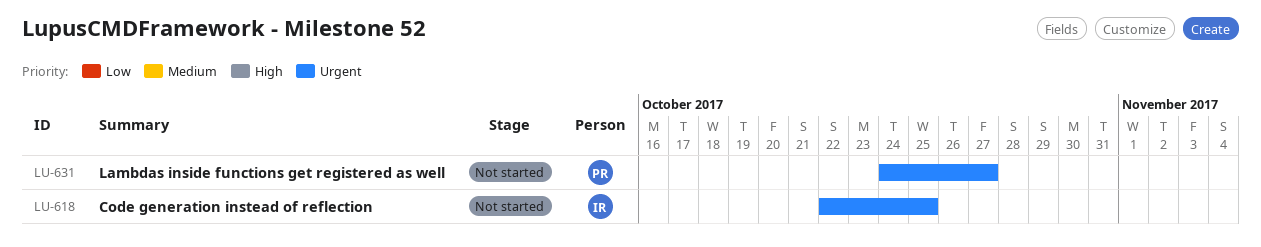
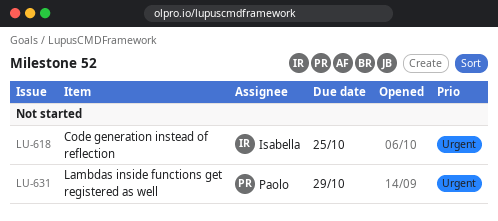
LU-631, due: Oct 27 -> Oct 29

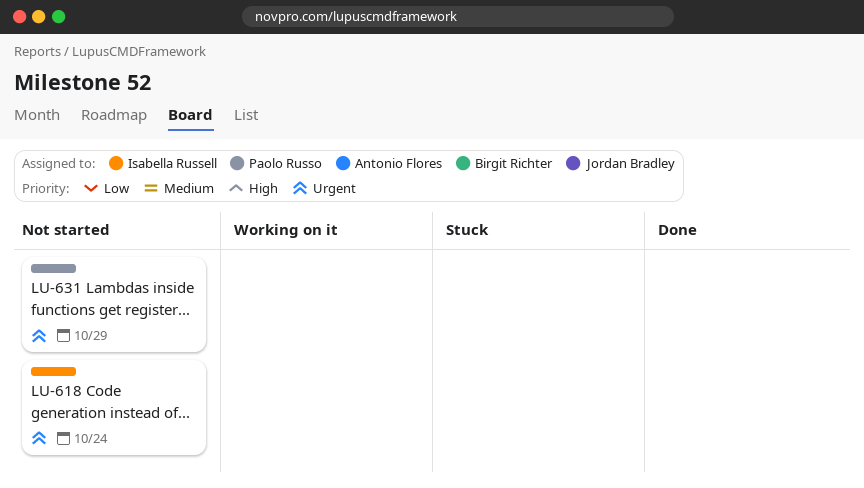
LU-618, due: Oct 25 -> Oct 24

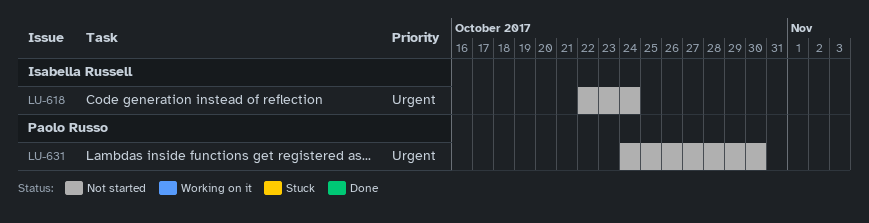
LU-631, due: Oct 29 -> Oct 30

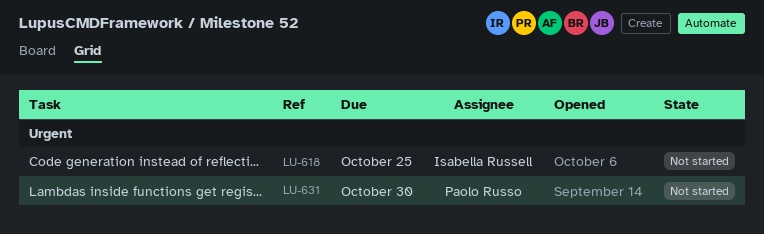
LU-618, due: Oct 24 -> Oct 25

